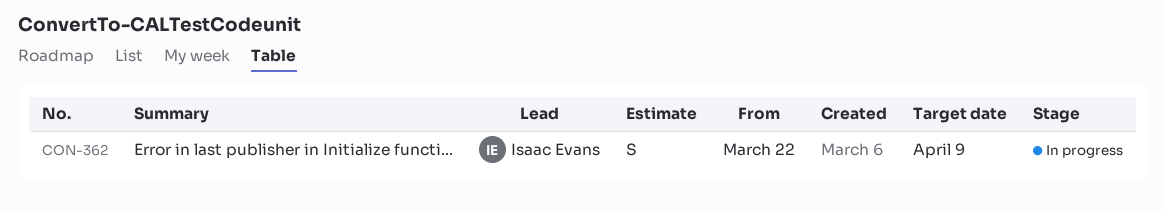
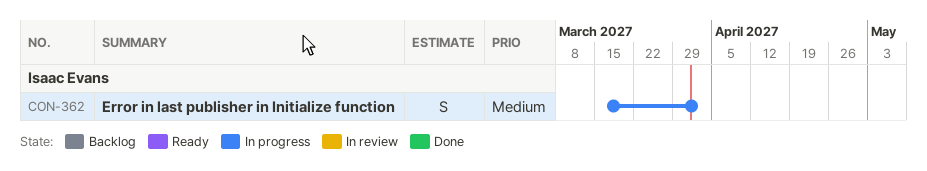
CON-362, start: Mar 22 -> Mar 15
CON-362, due: Apr 9 -> Apr 2

